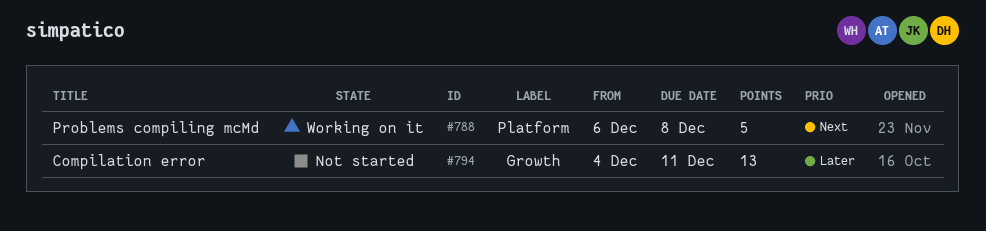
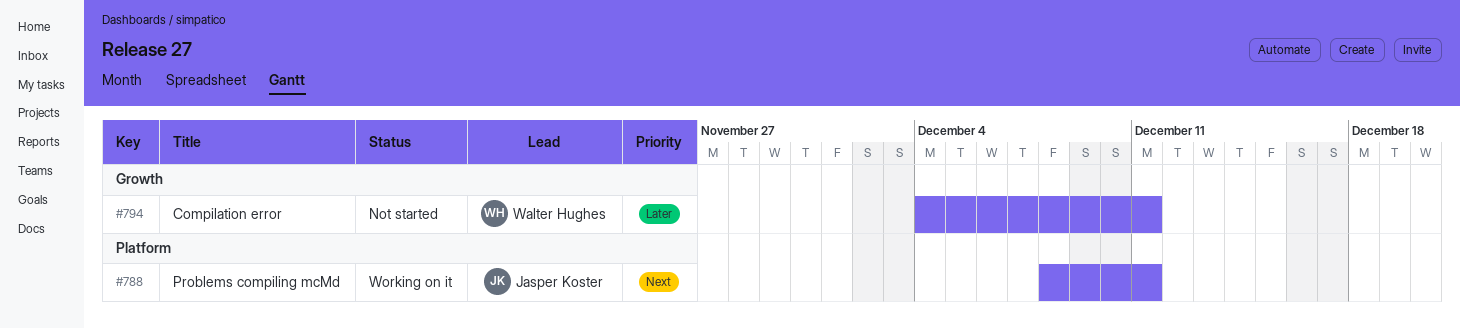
#788, start: Dec 6 -> Dec 8
#788, due: Dec 8 -> Dec 11

